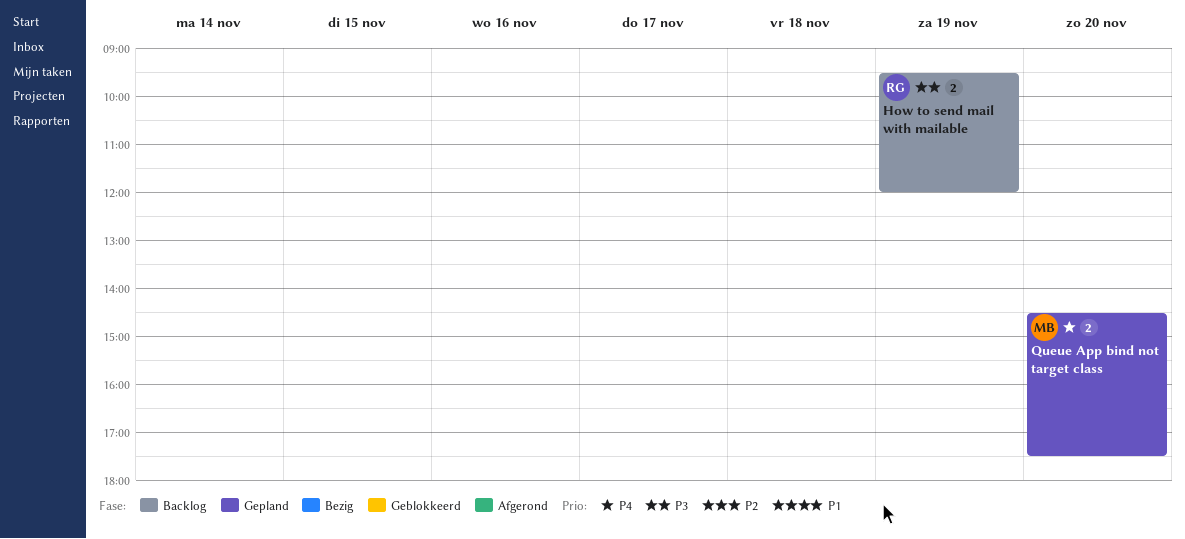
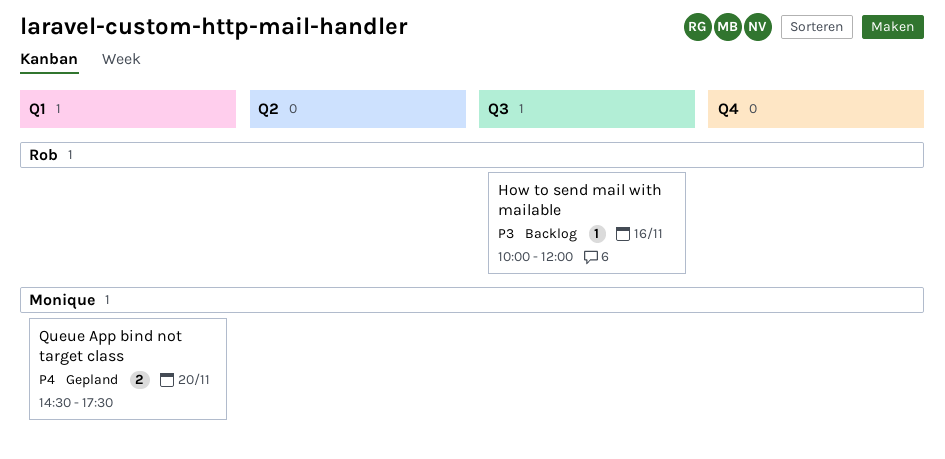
How to send mail with mailable, estimate: 2 -> 1
How to send mail with mailable, day: Nov 19 -> Nov 16
How to send mail with mailable, begins: 09:30 -> 10:00

